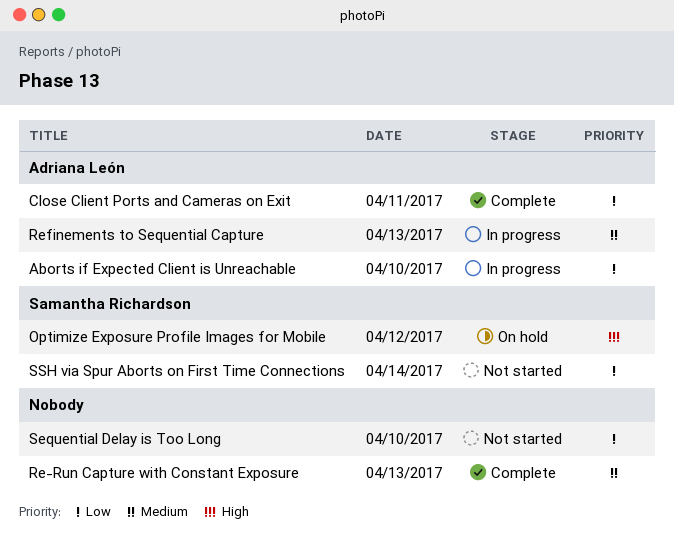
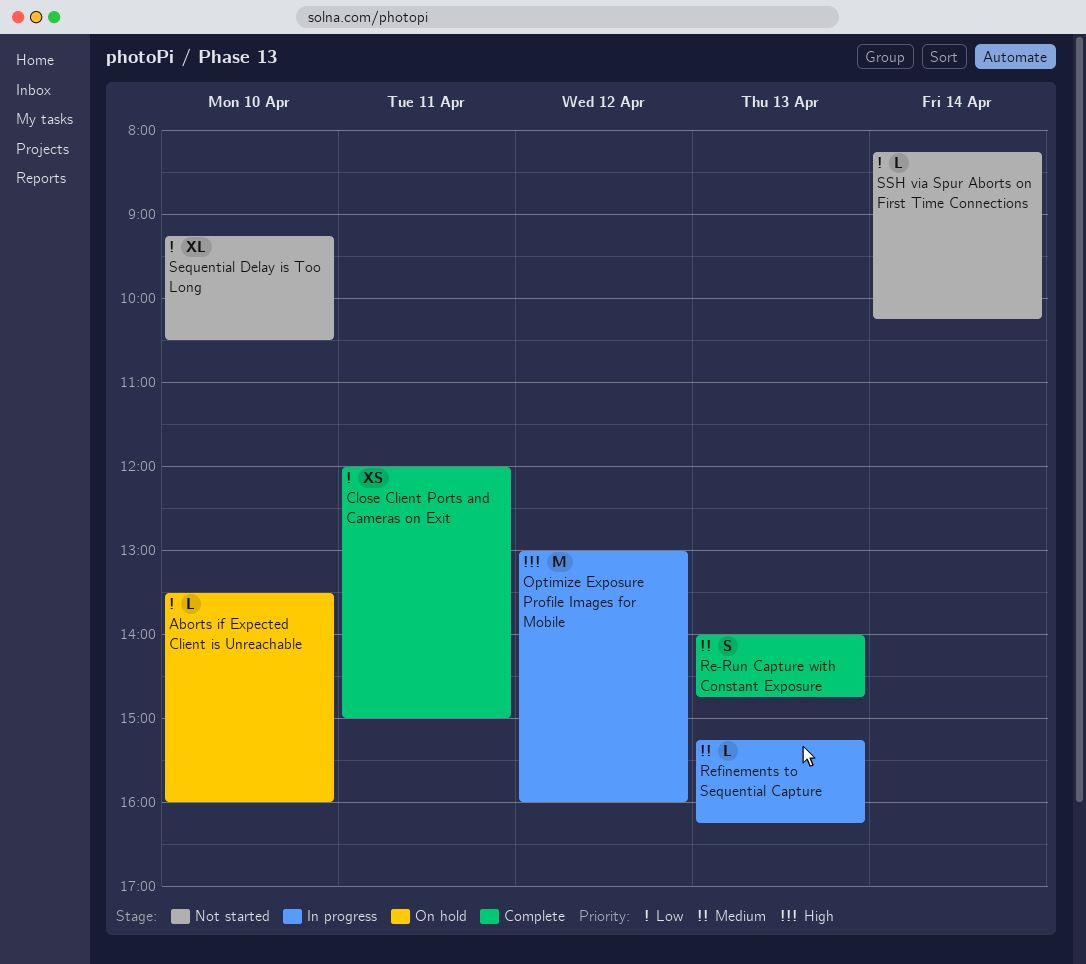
Aborts if Expected Client is Unreachable, status: In progress -> On hold
Optimize Exposure Profile Images for Mobile, status: On hold -> In progress

